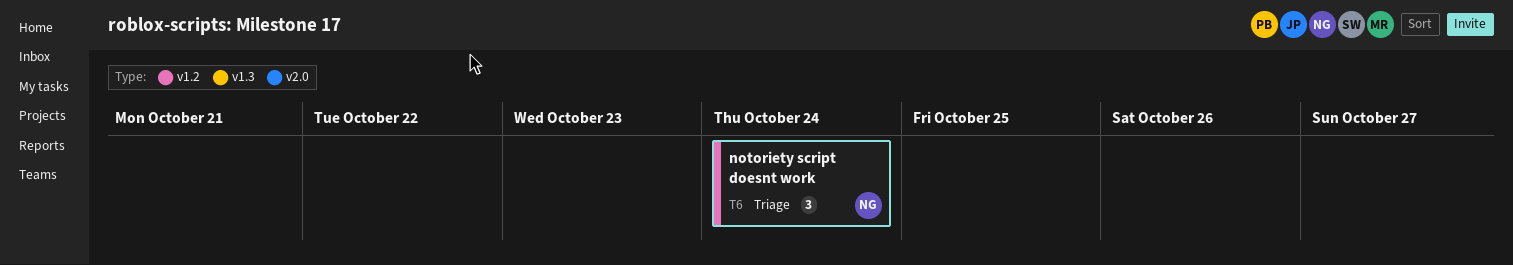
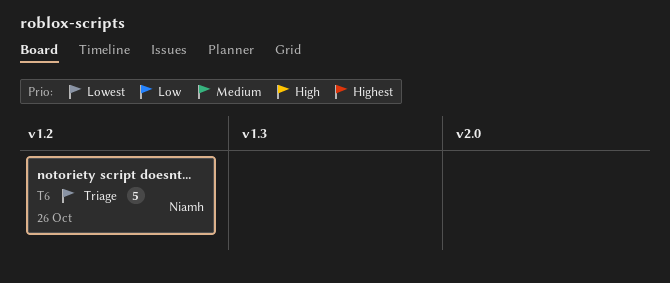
T6, estimate: 3 -> 5
T6, due: Oct 24 -> Oct 26

